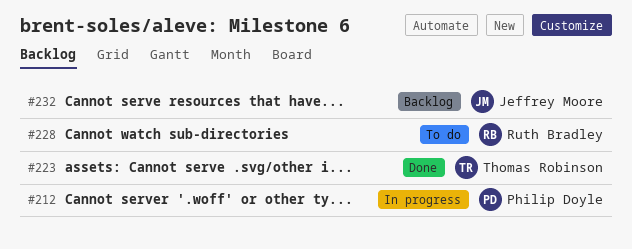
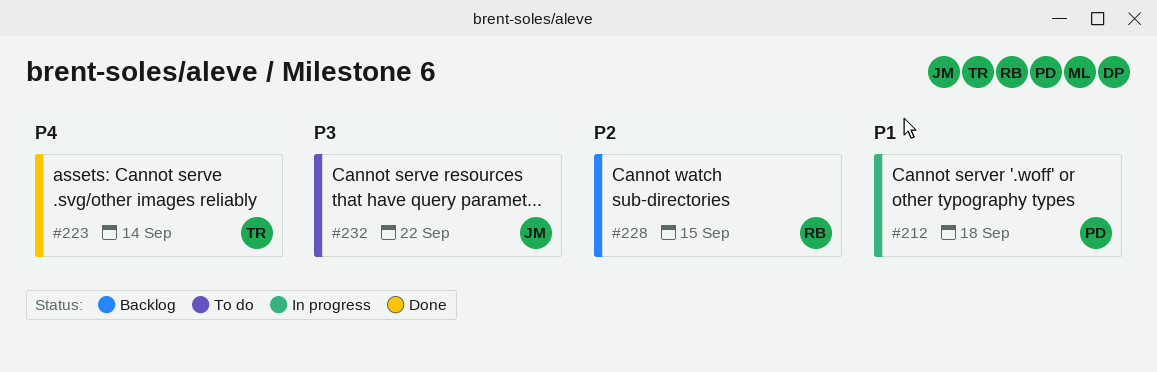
#228, status: To do -> Backlog
#232, status: Backlog -> To do

